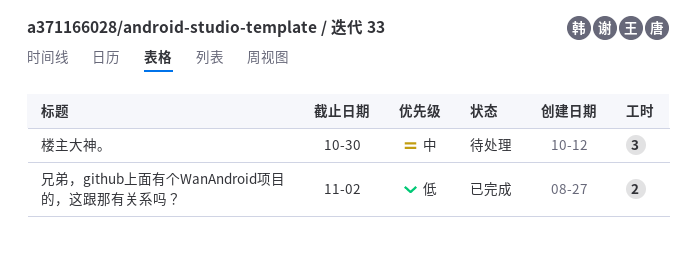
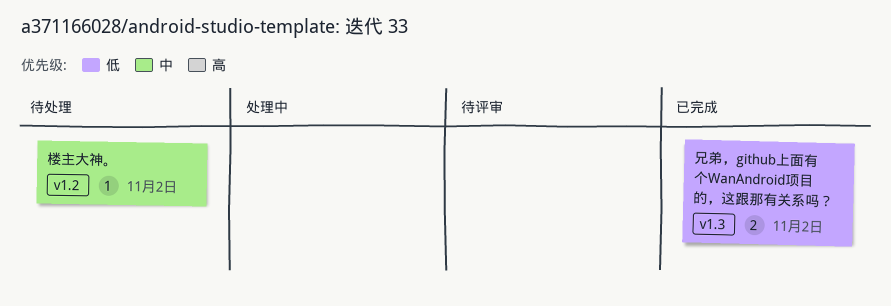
楼主大神。, estimate: 3 -> 1
楼主大神。, due: Oct 30 -> Nov 2

